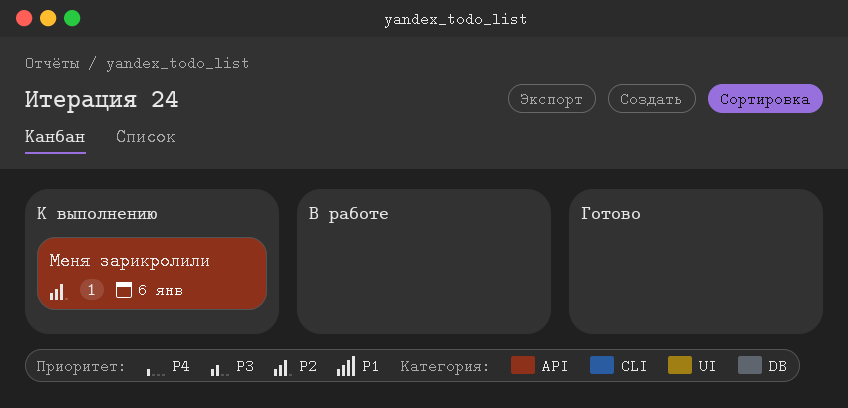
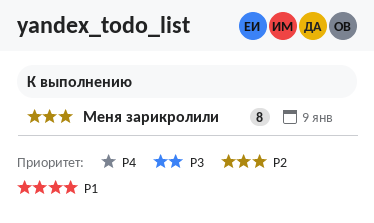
Меня зарикролили, estimate: 1 -> 8
Меня зарикролили, due: Jan 6 -> Jan 9

